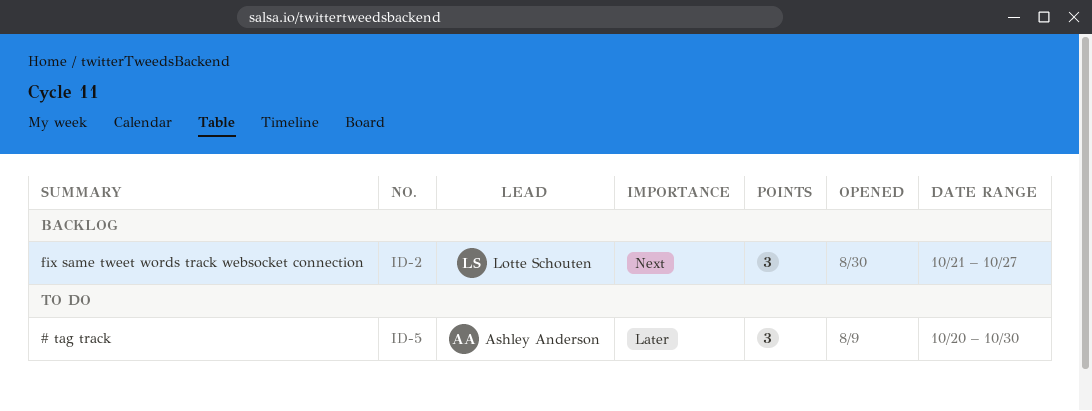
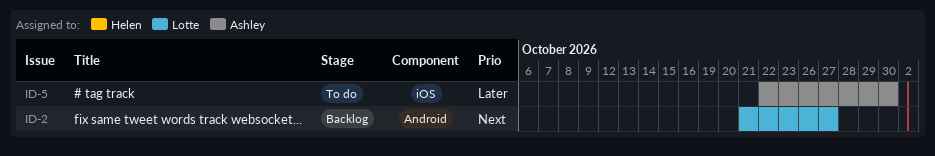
ID-5, start: Oct 20 -> Oct 22

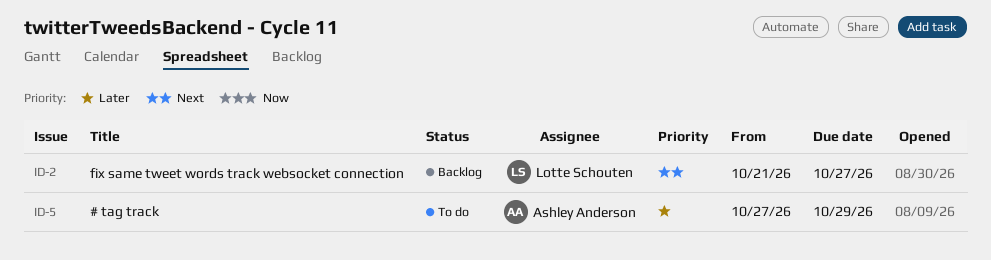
ID-5, start: Oct 22 -> Oct 27
ID-5, due: Oct 30 -> Oct 29

